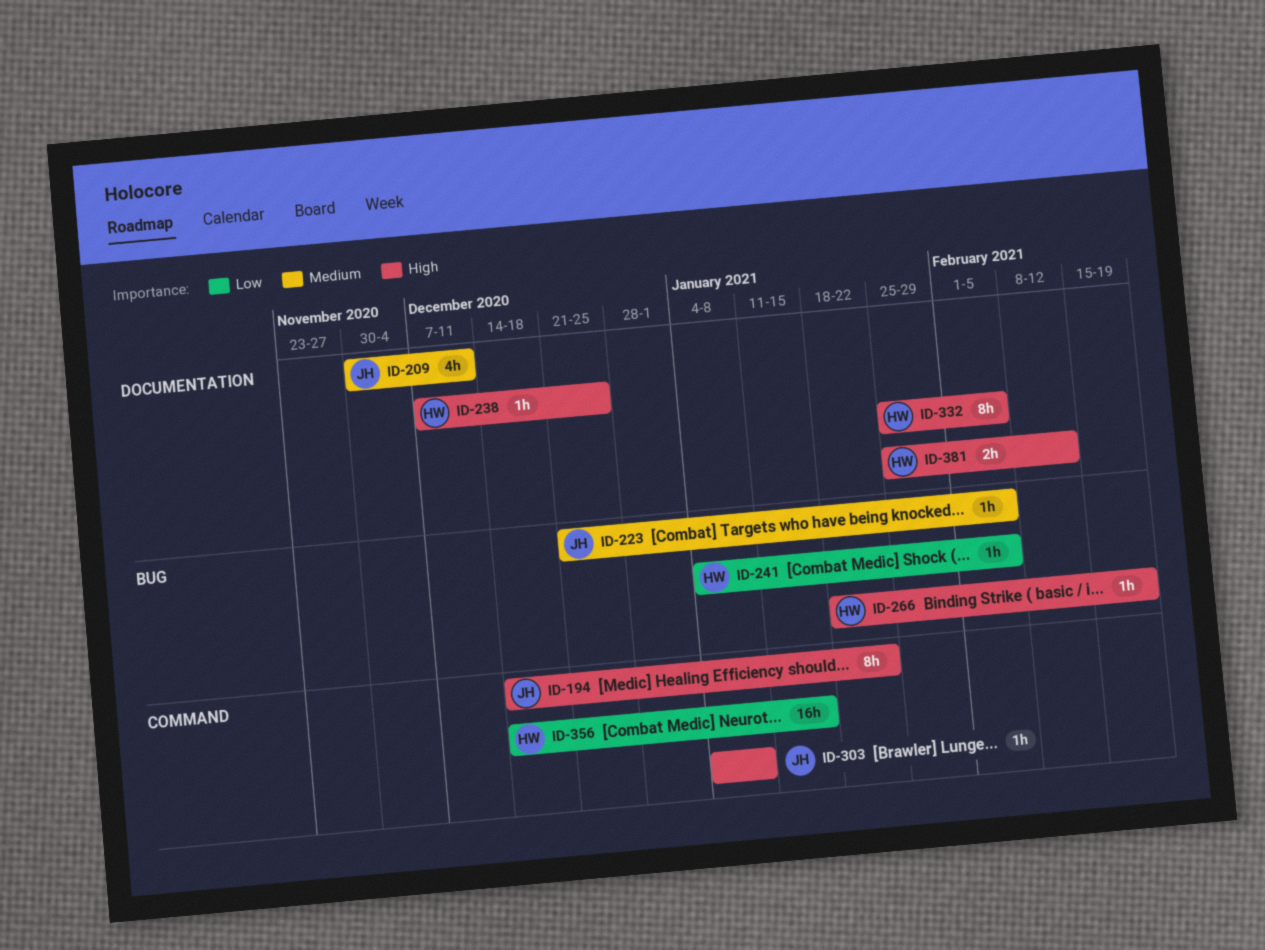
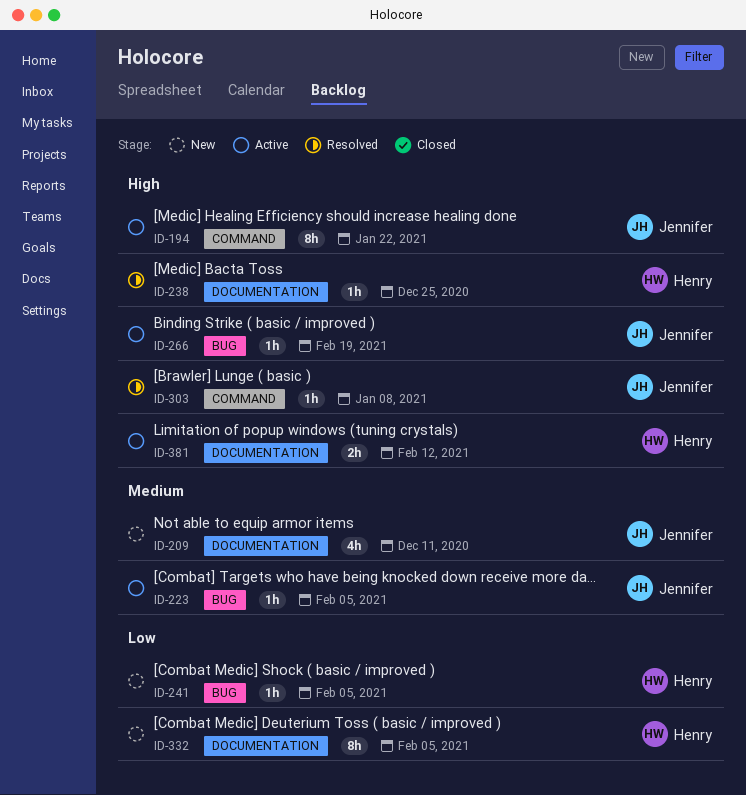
ID-266, owner: Henry -> Jennifer
ID-332, priority: High -> Low
ID-356: present -> none

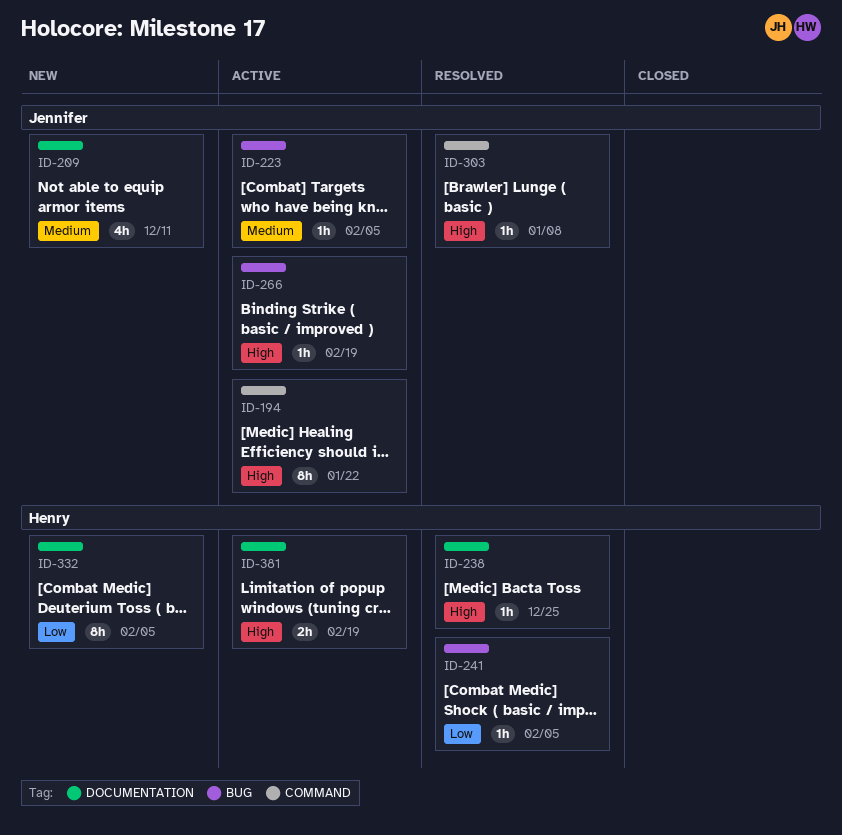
ID-241, status: New -> Resolved
ID-381, due: Feb 12 -> Feb 19

